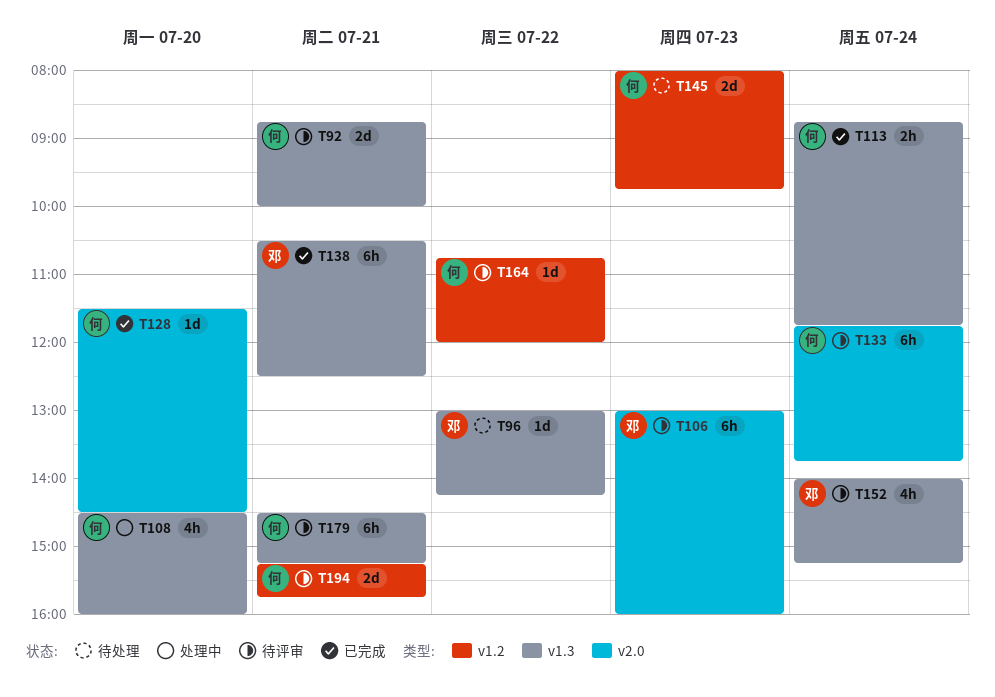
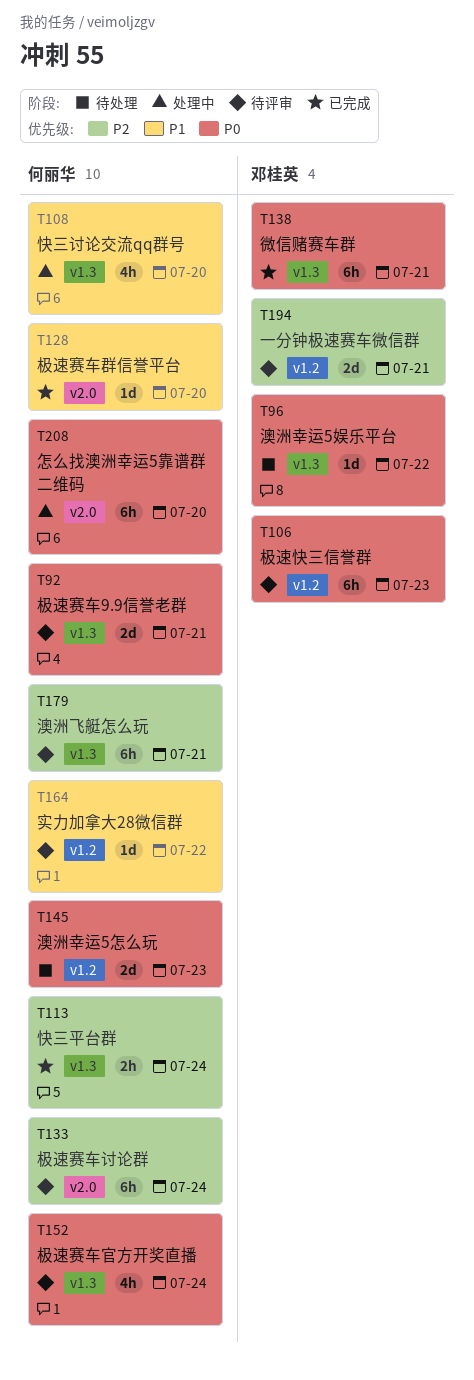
T106, label: v2.0 -> v1.2
T152, owner: 邓桂英 -> 何丽华
T194, owner: 何丽华 -> 邓桂英
T208: none -> present

